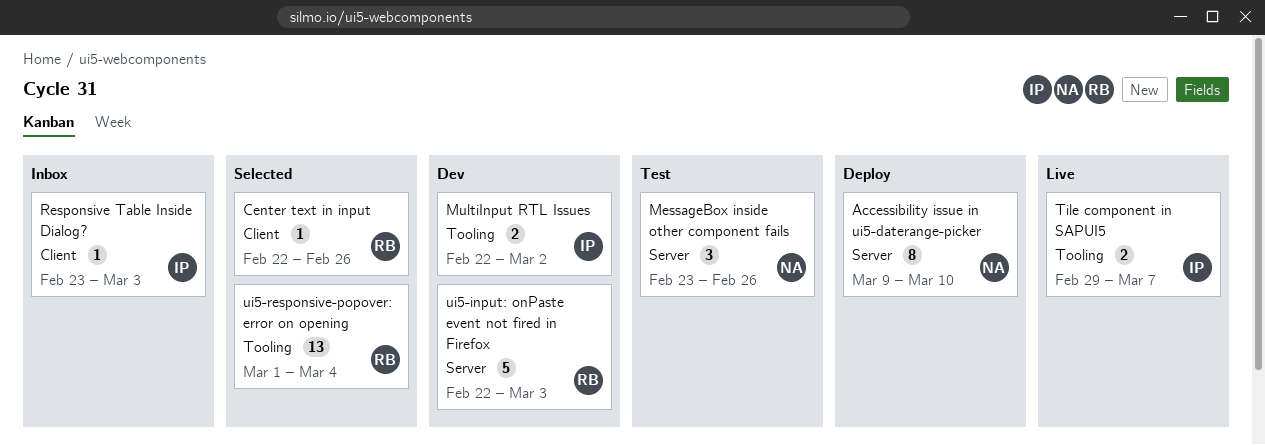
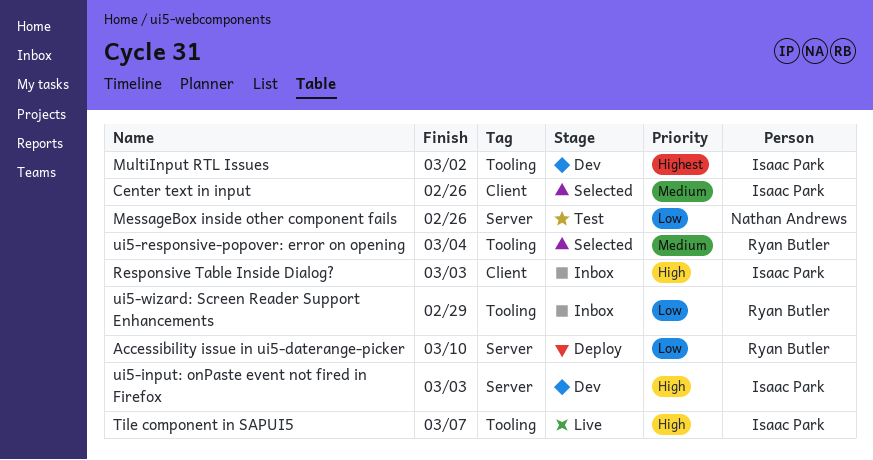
Accessibility issue in ui5-daterange-picker, owner: Nathan Andrews -> Ryan Butler
Center text in input, owner: Ryan Butler -> Isaac Park
ui5-input: onPaste event not fired in Firefox, owner: Ryan Butler -> Isaac Park
ui5-wizard: Screen Reader Support Enhancements: none -> present

